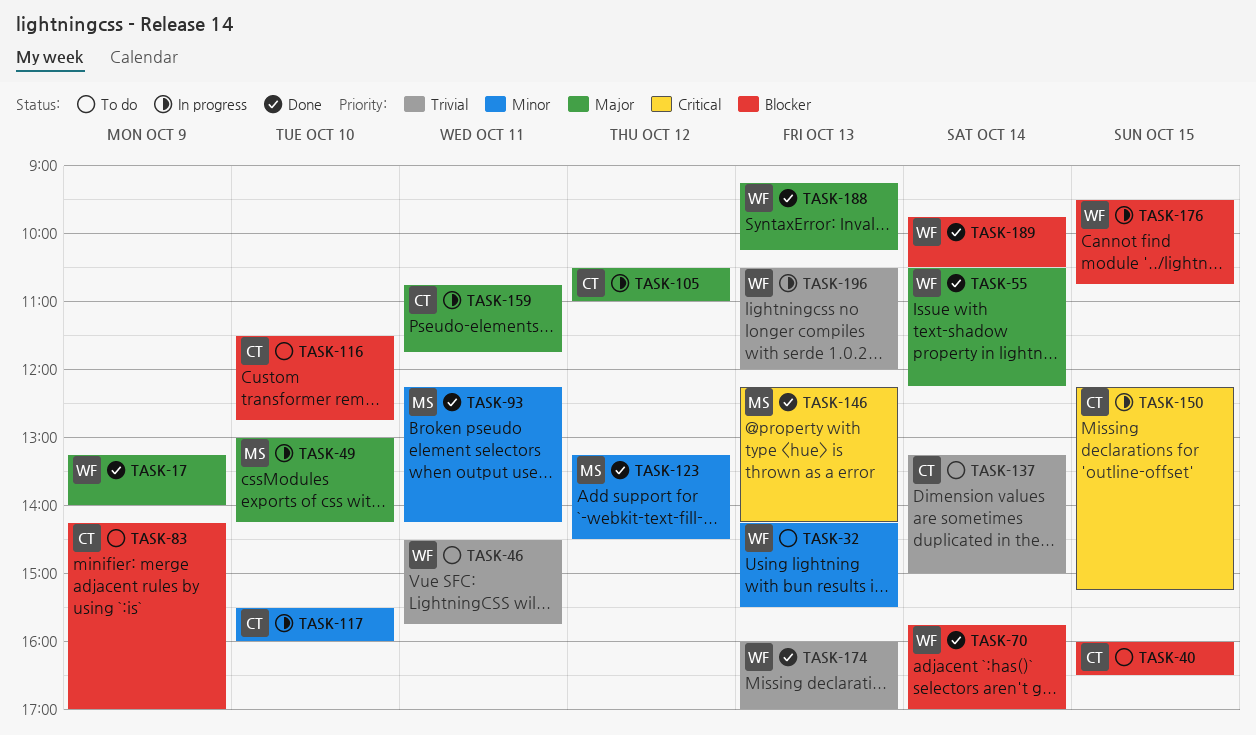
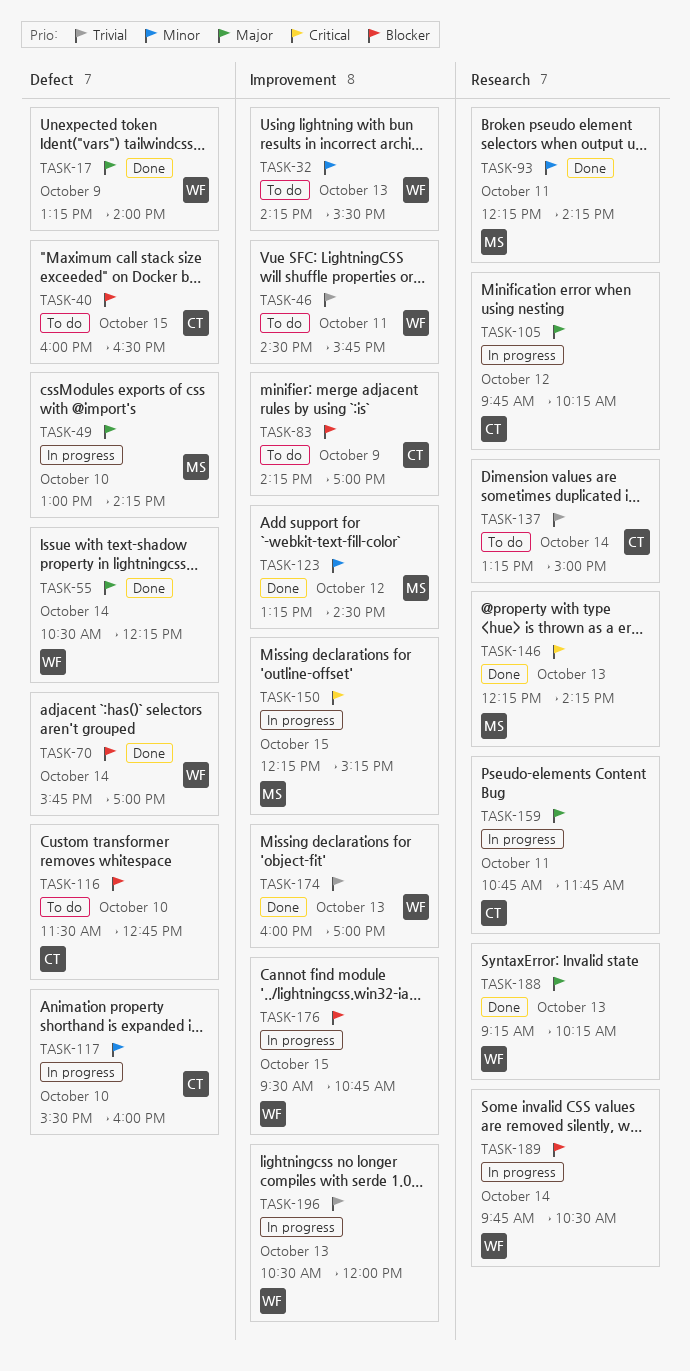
TASK-105, begins: 10:30 -> 09:45
TASK-105, ends: 11:00 -> 10:15
TASK-150, owner: CT -> MS
TASK-189, status: Done -> In progress

